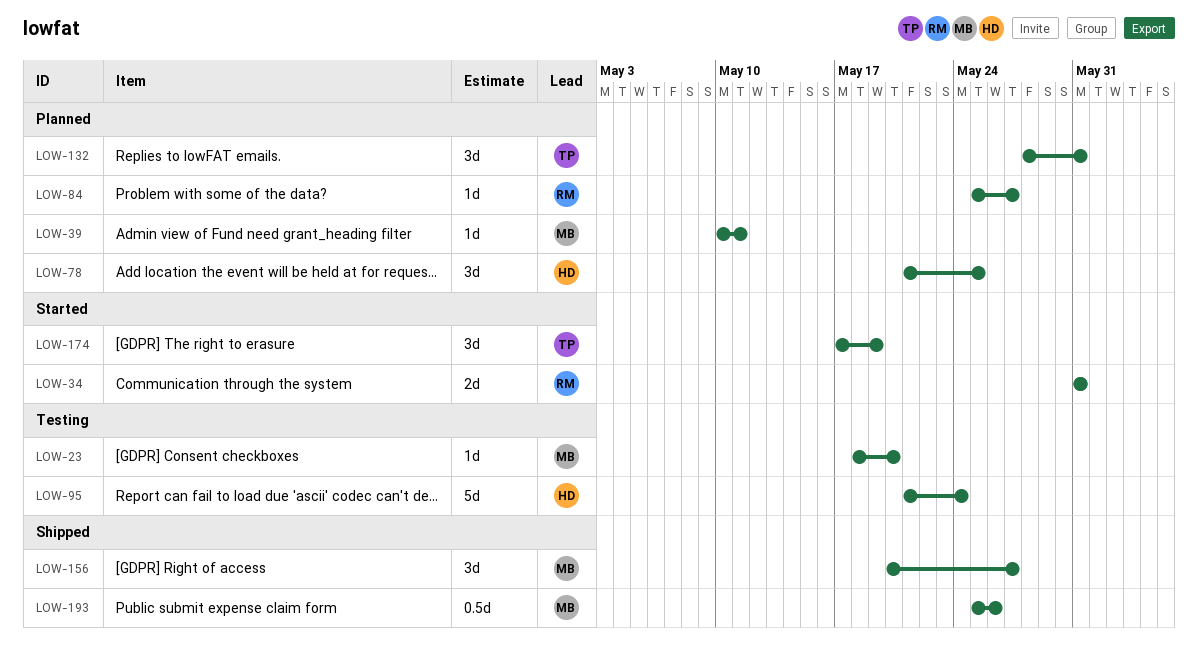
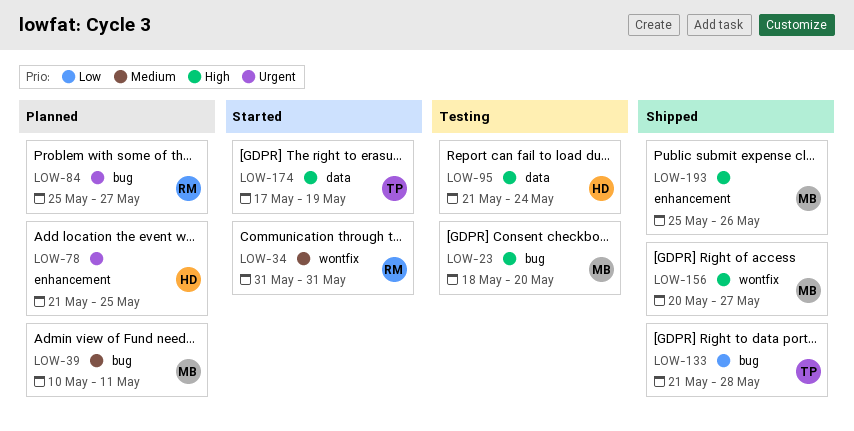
LOW-132: present -> none
LOW-133: none -> present

